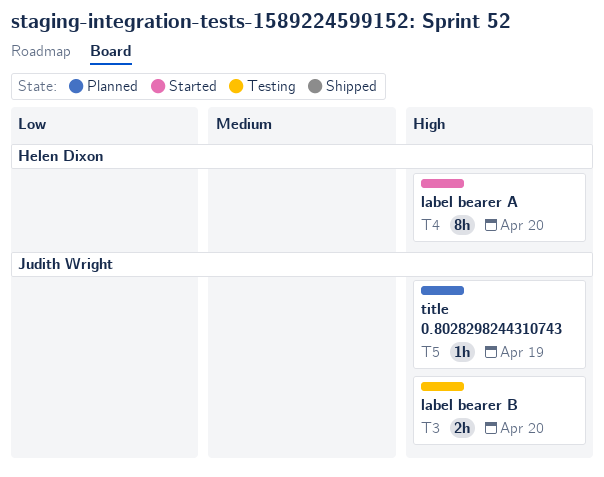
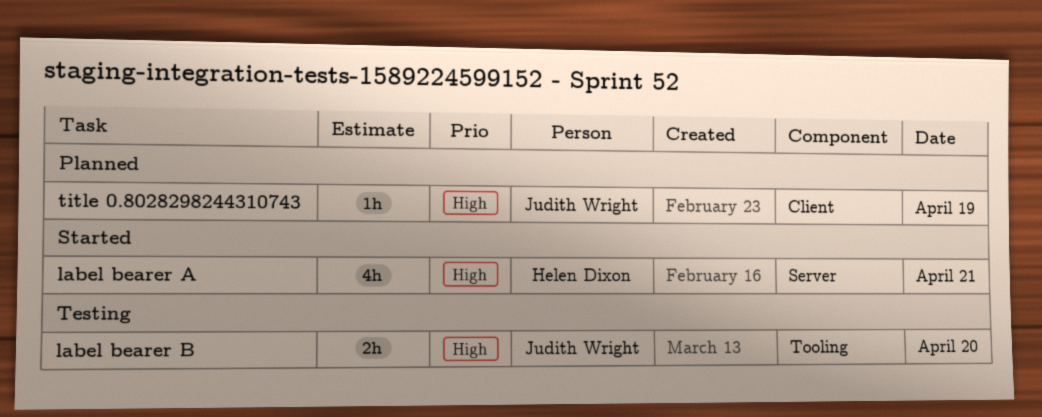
label bearer A, estimate: 8h -> 4h
label bearer A, day: Apr 20 -> Apr 21

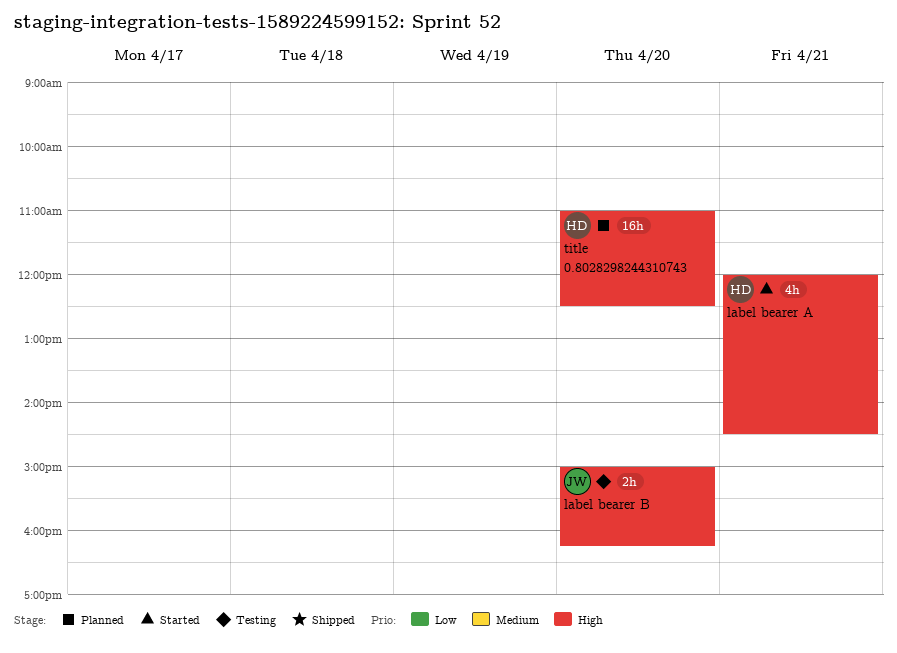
title 0.8028298244310743, owner: Judith Wright -> Helen Dixon
title 0.8028298244310743, estimate: 1h -> 16h
title 0.8028298244310743, day: Apr 19 -> Apr 20

